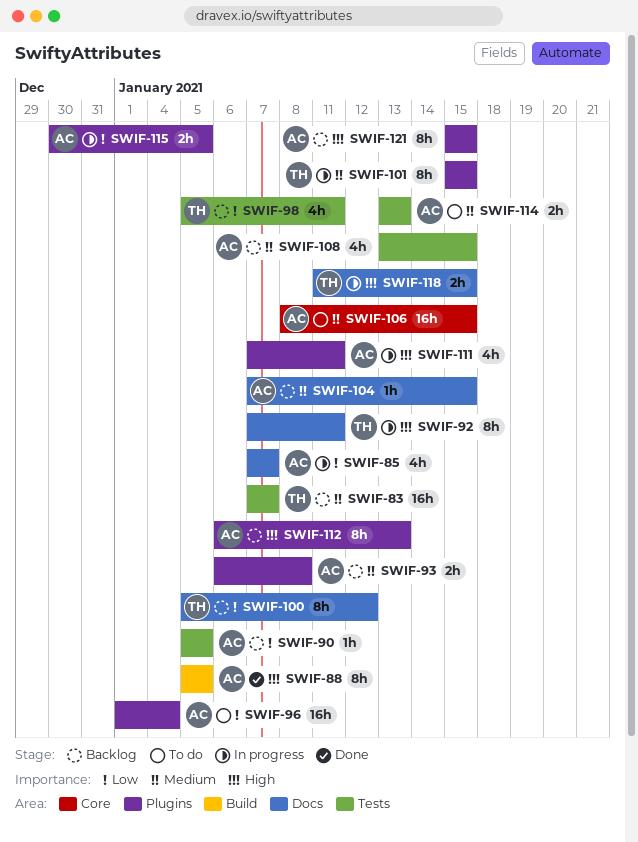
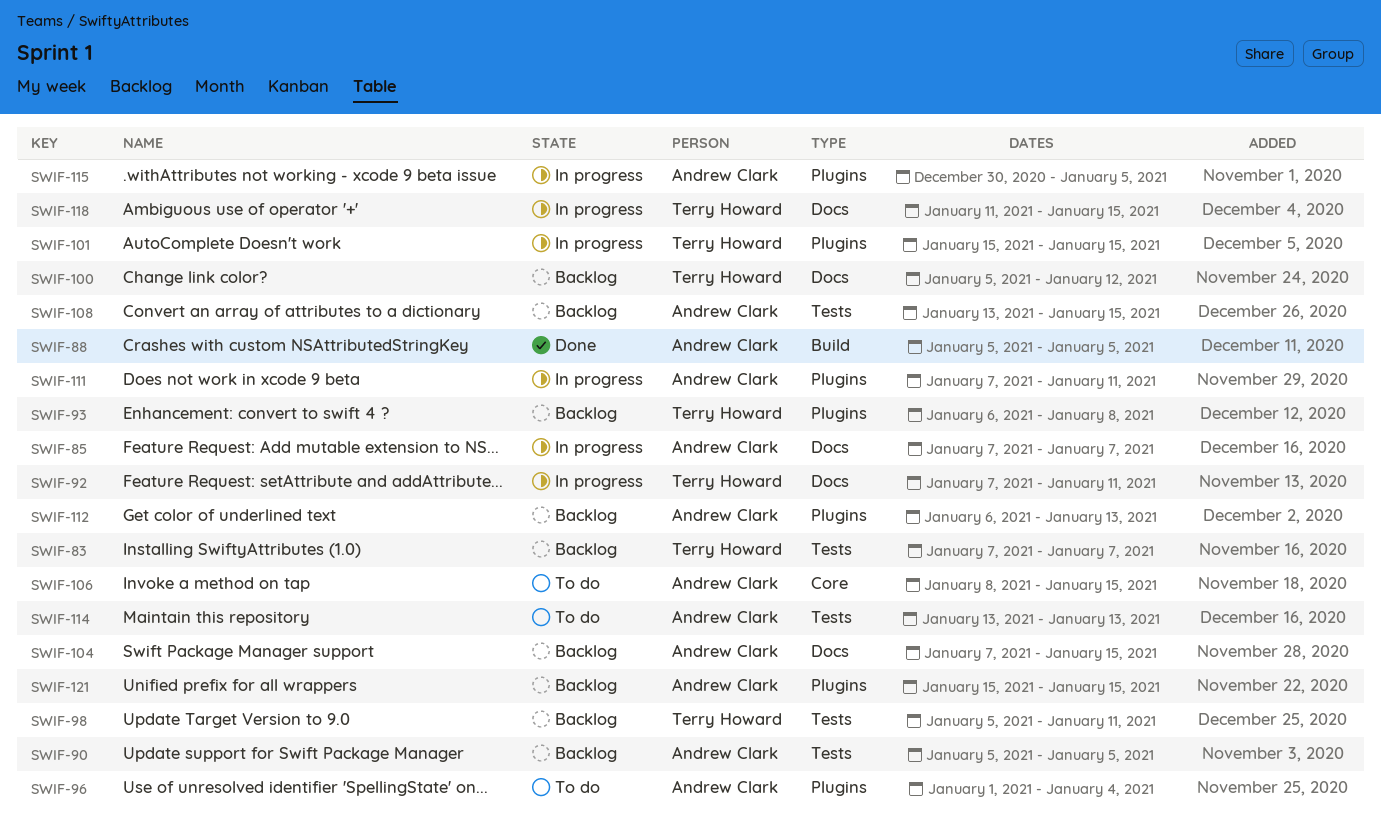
SWIF-93, owner: Andrew Clark -> Terry Howard

